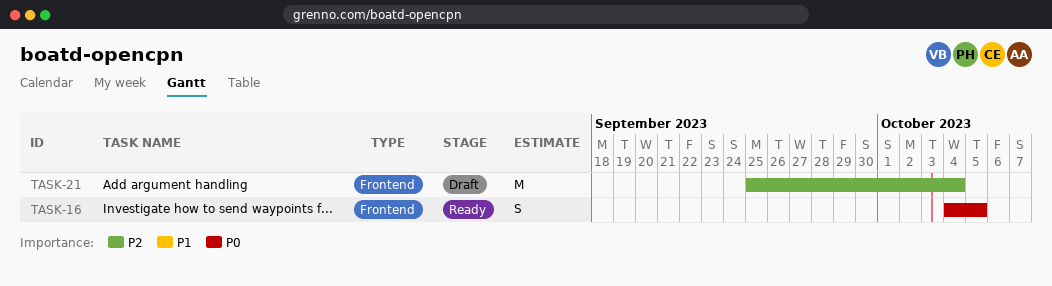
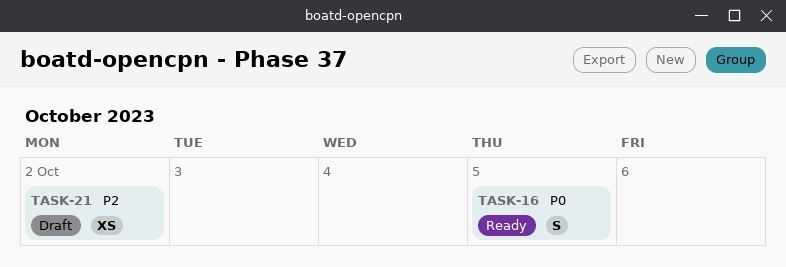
TASK-21, estimate: M -> XS
TASK-21, due: Oct 4 -> Oct 2

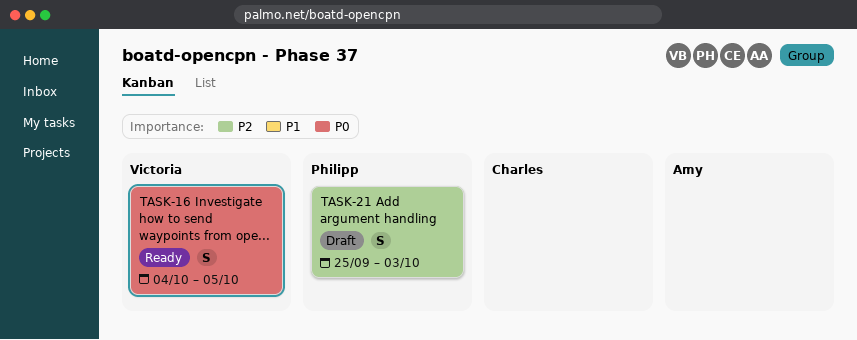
TASK-21, estimate: XS -> S
TASK-21, due: Oct 2 -> Oct 3

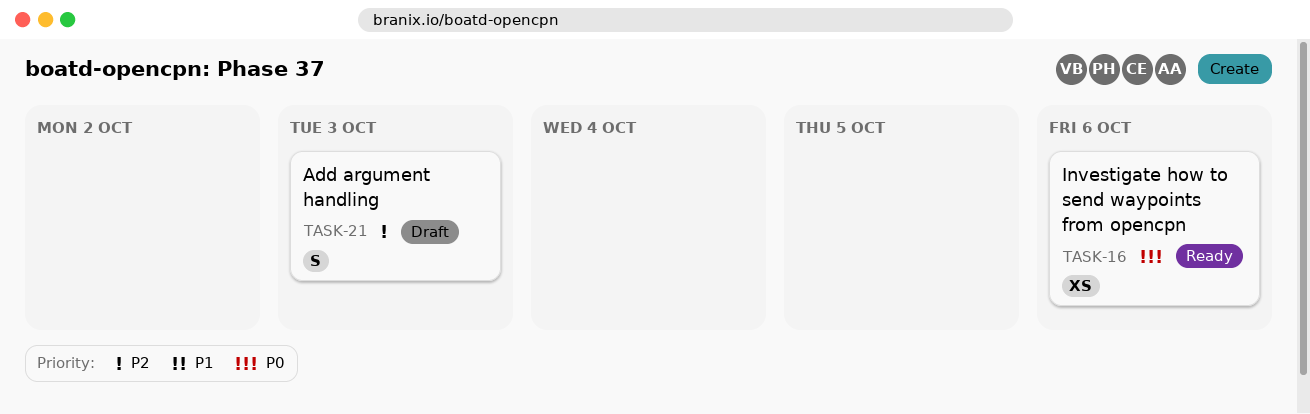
TASK-16, estimate: S -> XS
TASK-16, due: Oct 5 -> Oct 6

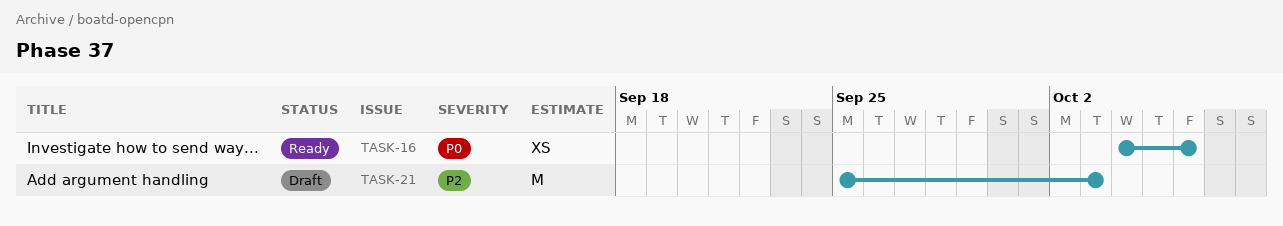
TASK-21, estimate: S -> M

